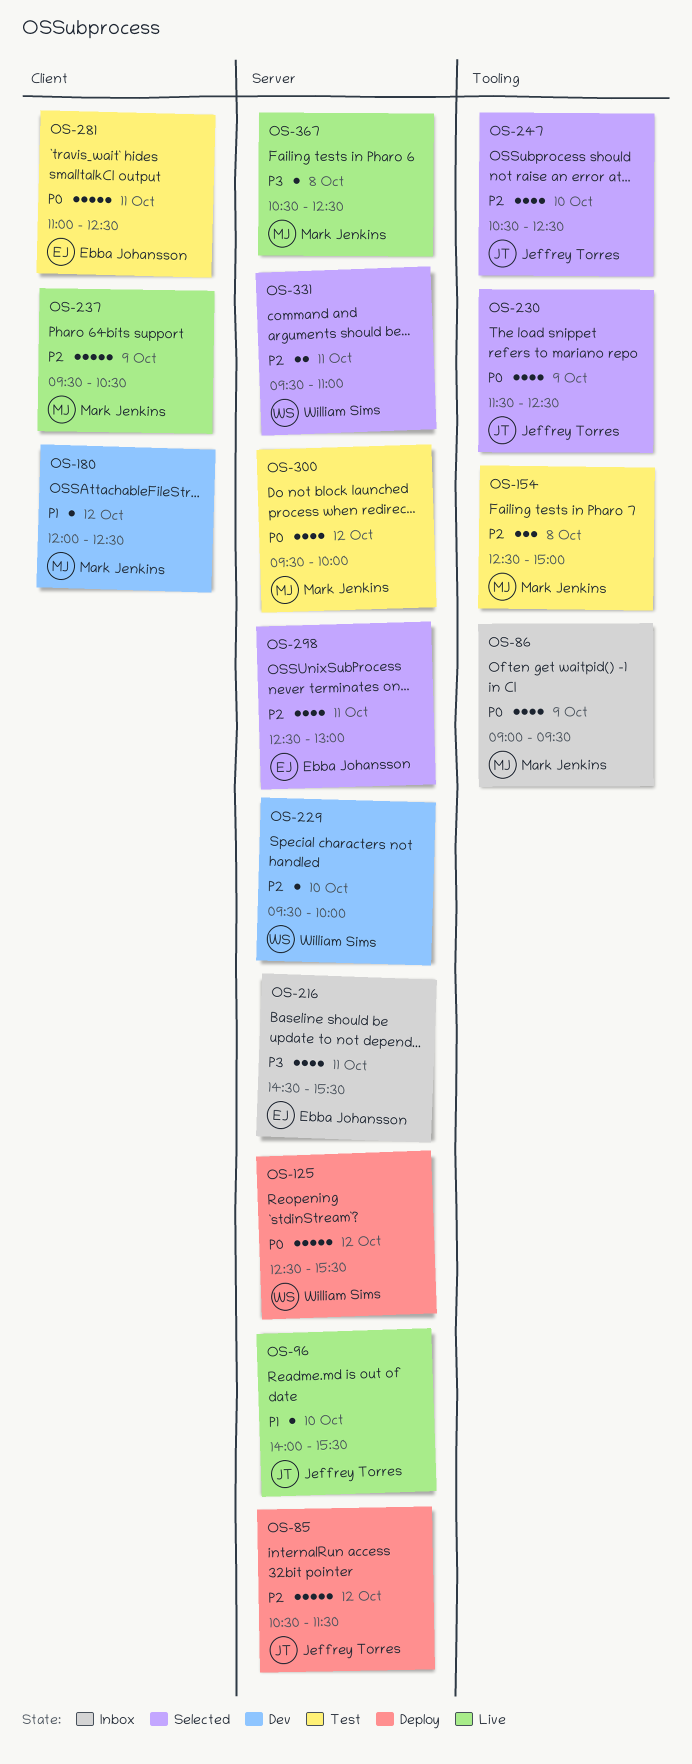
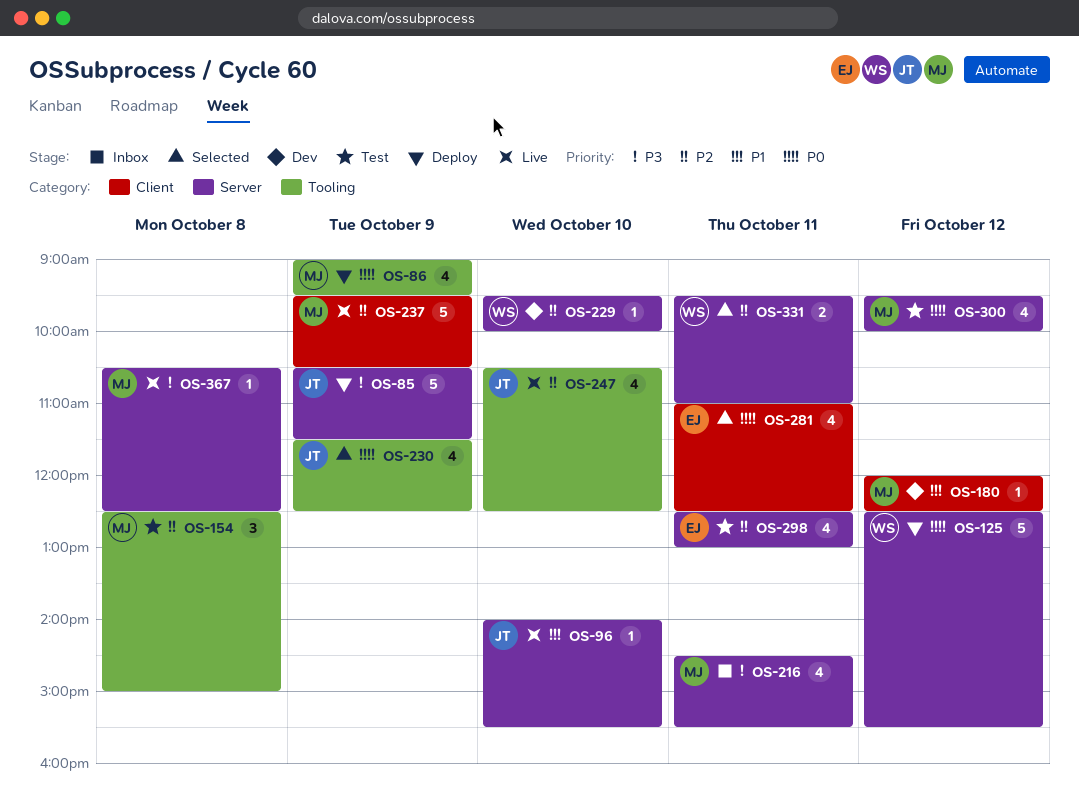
OS-85, priority: P2 -> P3
OS-85, day: Oct 12 -> Oct 9
OS-86, status: Inbox -> Deploy
OS-216, owner: Ebba Johansson -> Mark Jenkins
OS-247, status: Selected -> Live
OS-281, status: Test -> Selected
OS-281, estimate: 5 -> 4
OS-298, status: Selected -> Test

